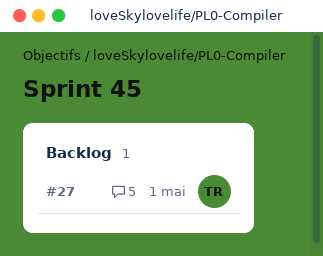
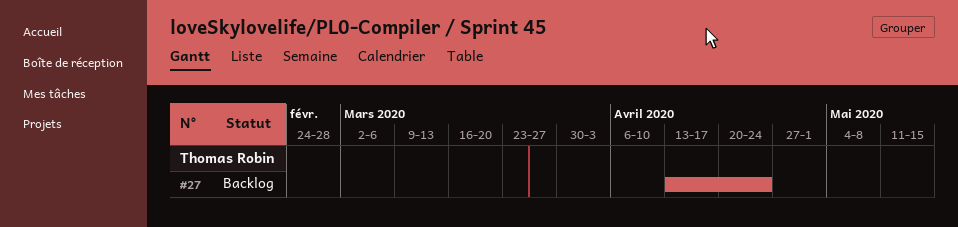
#27, due: May 1 -> Apr 24

